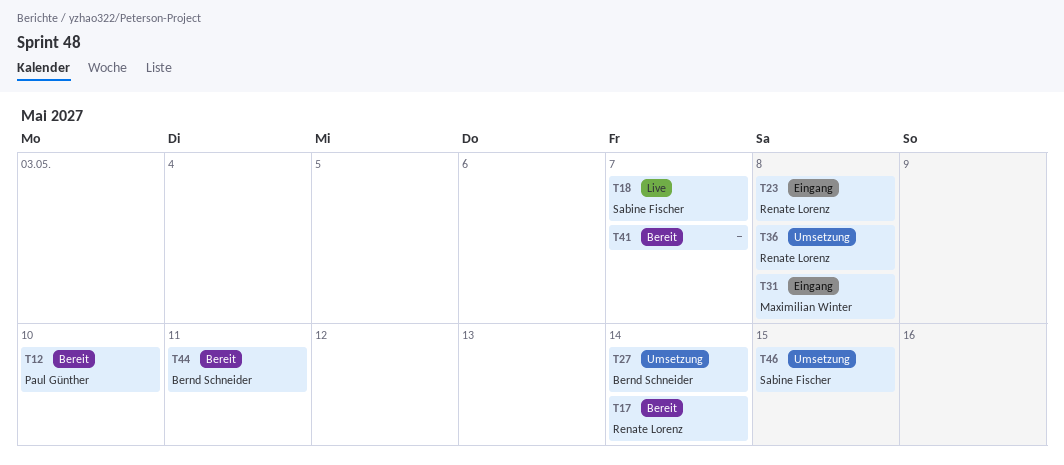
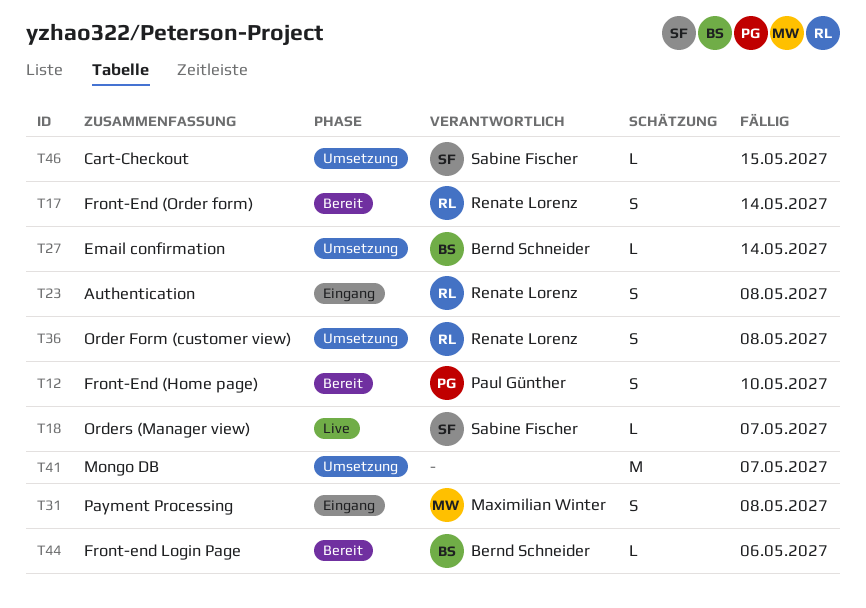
T41, status: Bereit -> Umsetzung
T44, due: May 11 -> May 6

